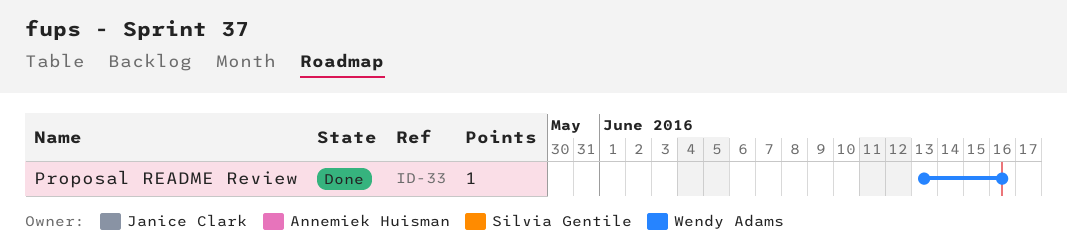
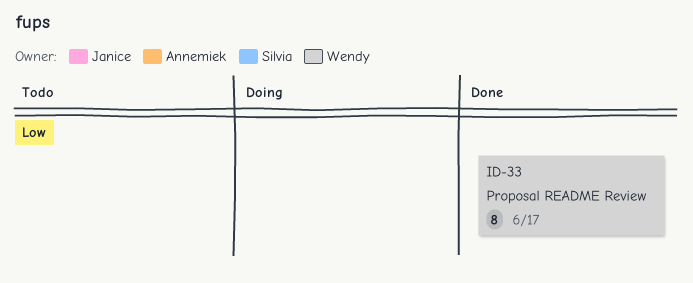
ID-33, estimate: 1 -> 8
ID-33, due: Jun 16 -> Jun 17

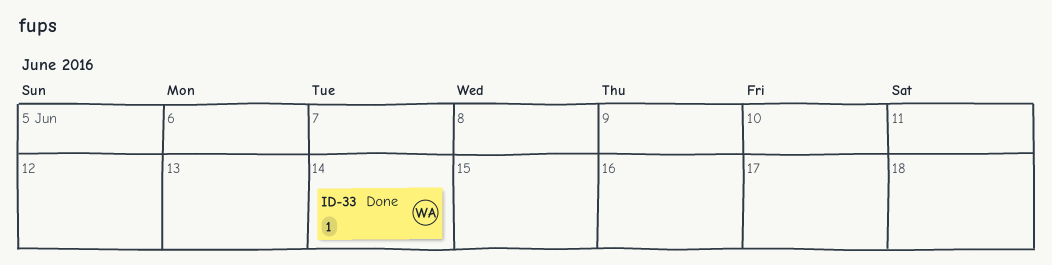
ID-33, estimate: 8 -> 1
ID-33, due: Jun 17 -> Jun 14

